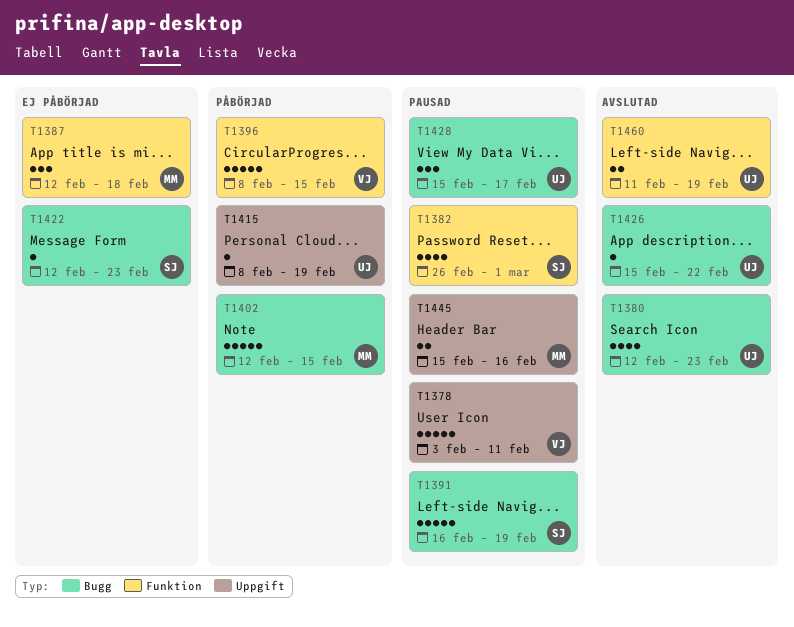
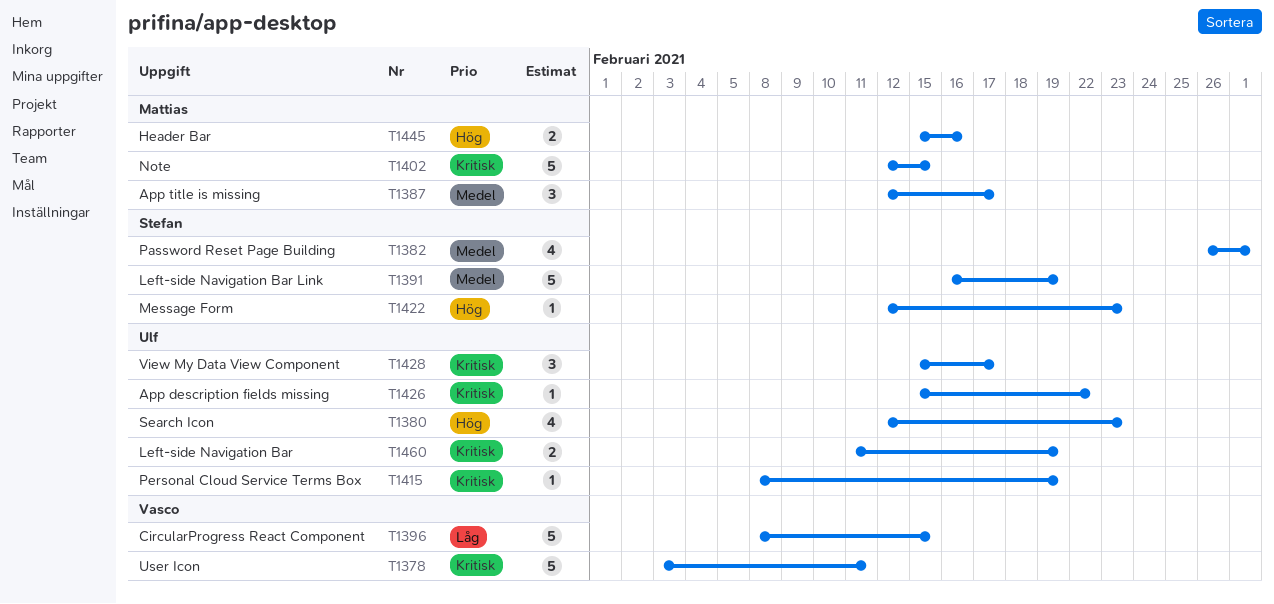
T1387, due: Feb 18 -> Feb 17

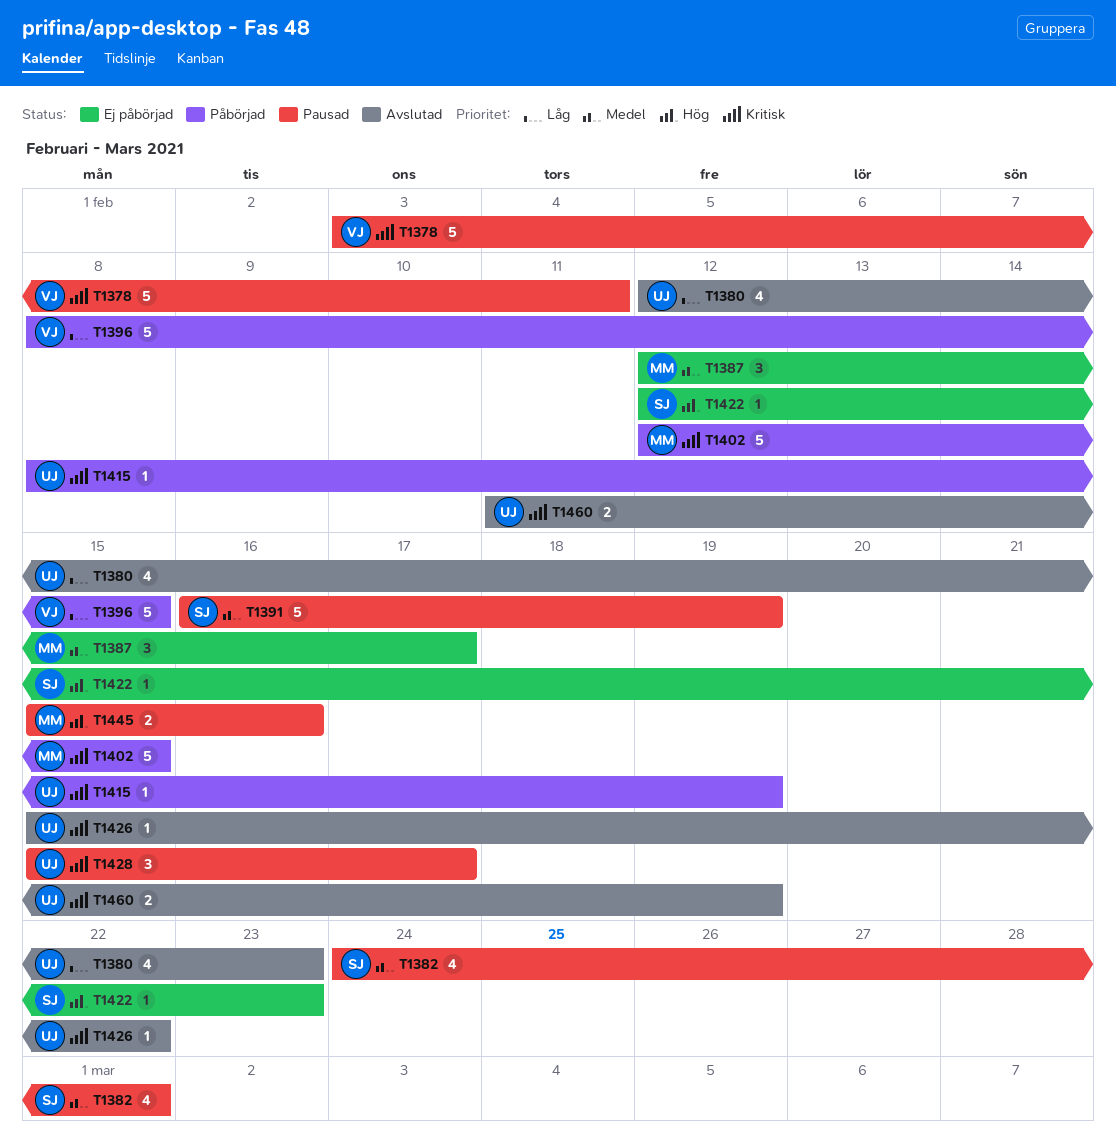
T1380, priority: Hög -> Låg
T1382, start: Feb 26 -> Feb 24

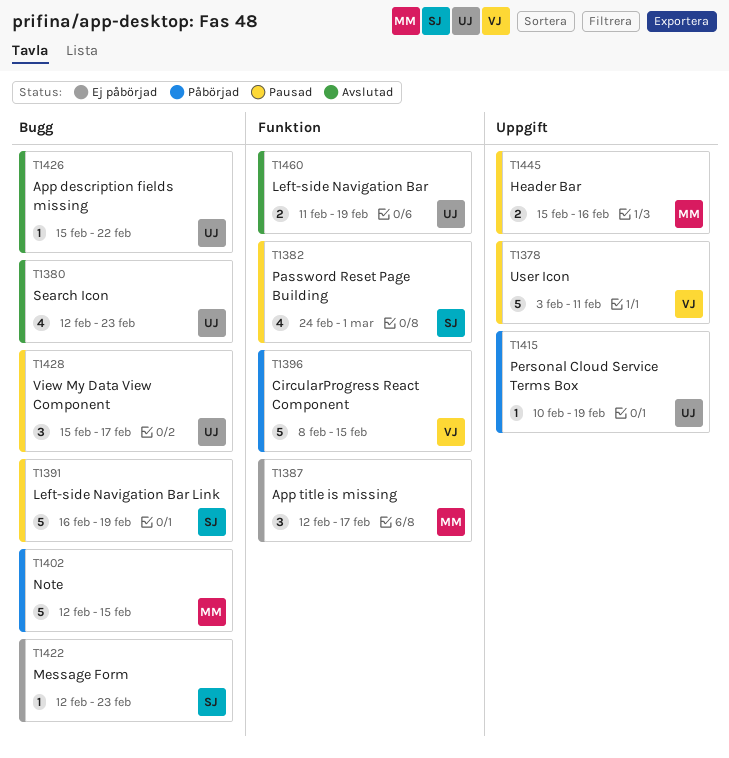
T1415, start: Feb 8 -> Feb 10

